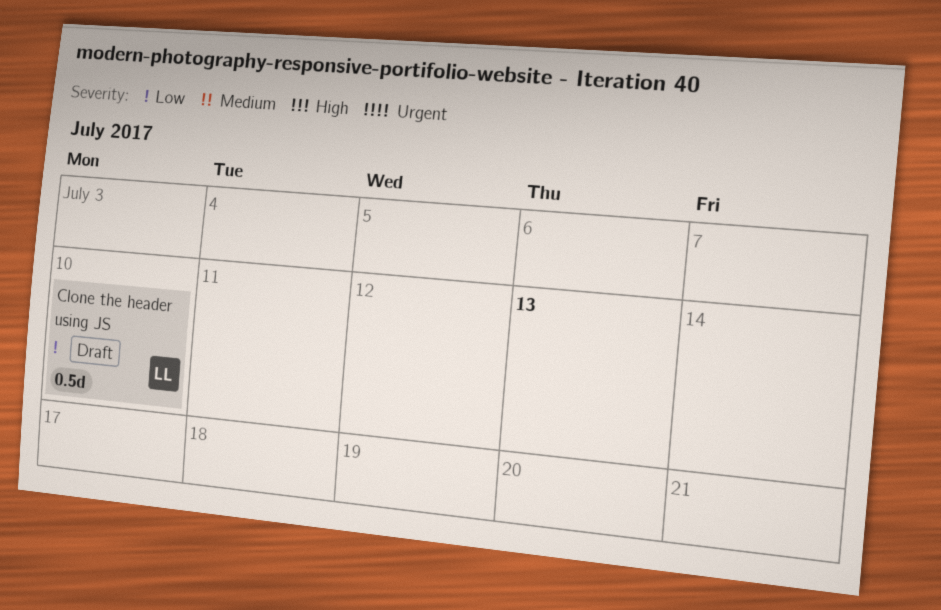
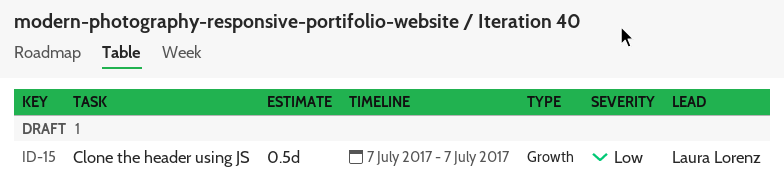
Clone the header using JS, due: Jul 10 -> Jul 7

